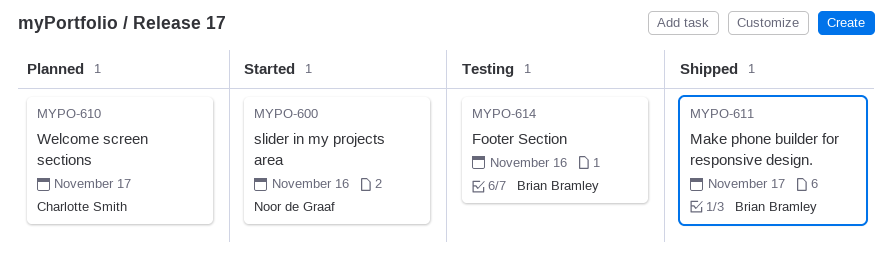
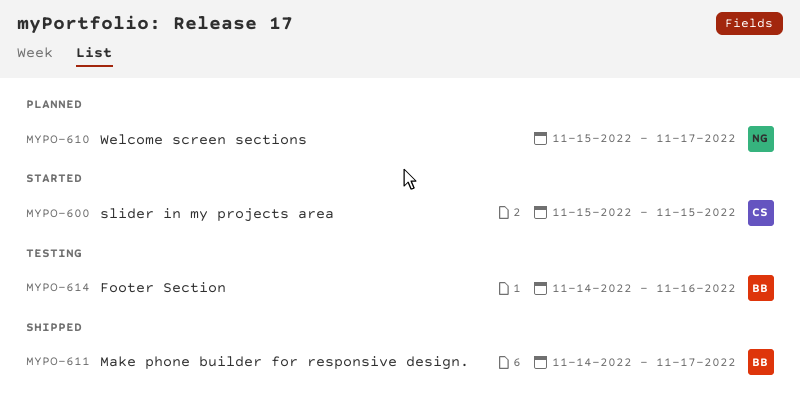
MYPO-600, owner: Noor de Graaf -> Charlotte Smith
MYPO-600, due: Nov 16 -> Nov 15
MYPO-610, owner: Charlotte Smith -> Noor de Graaf

